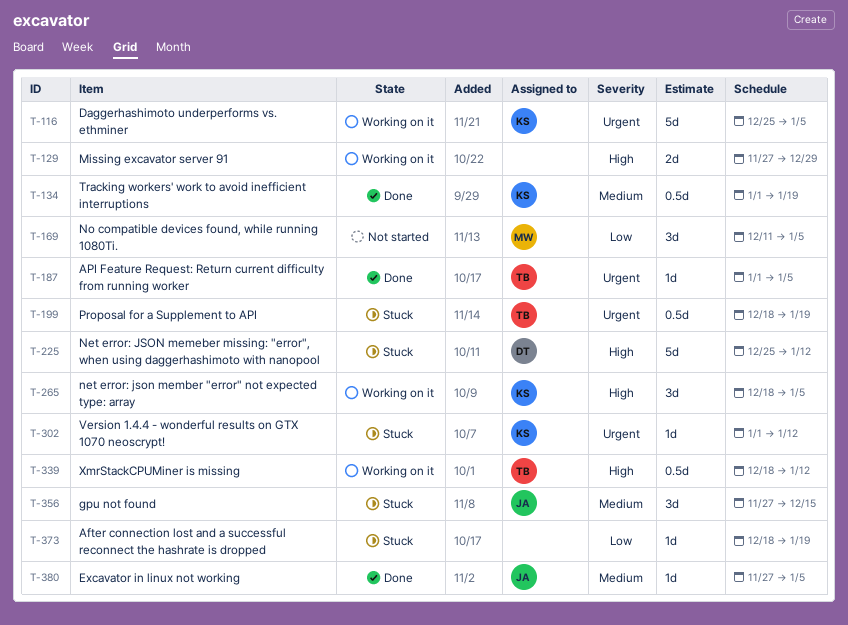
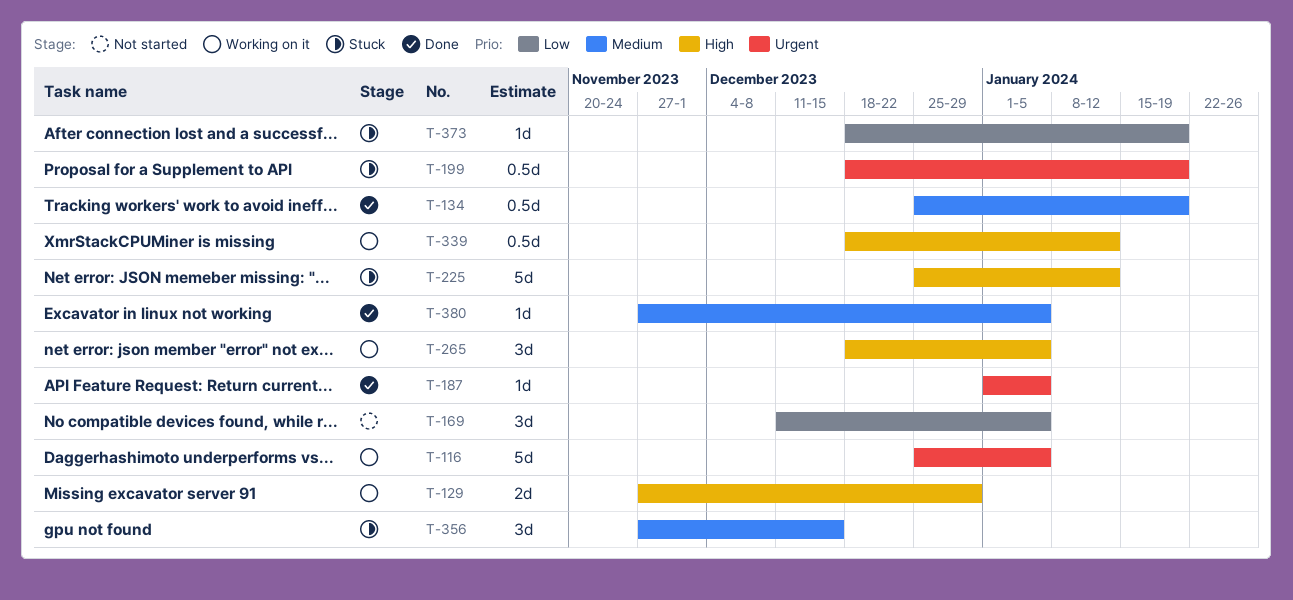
T-134, start: Jan 1 -> Dec 25
T-302: present -> none

